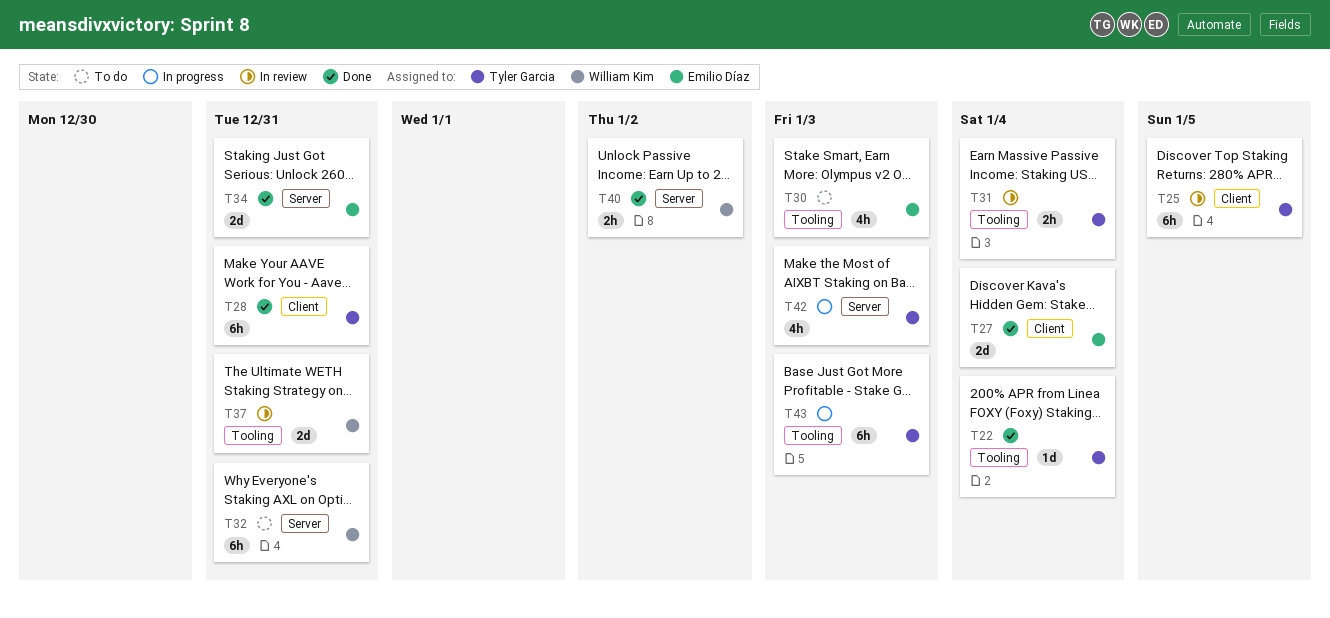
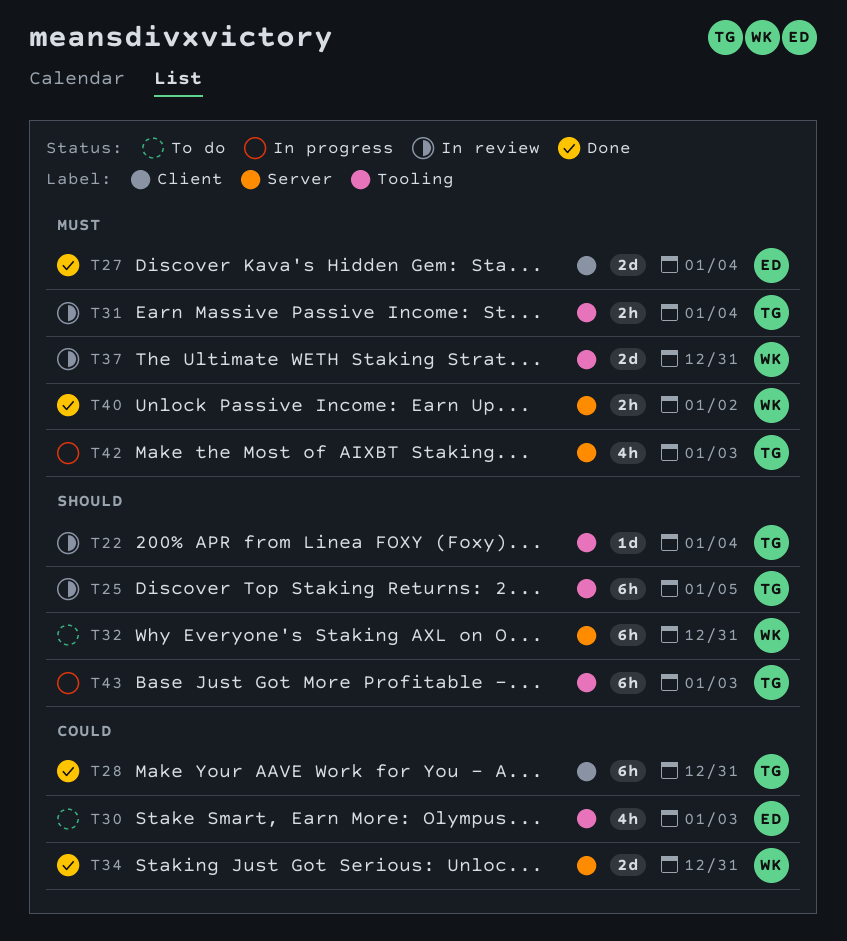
T22, status: Done -> In review
T25, label: Client -> Tooling
T34, owner: Emilio Díaz -> William Kim

